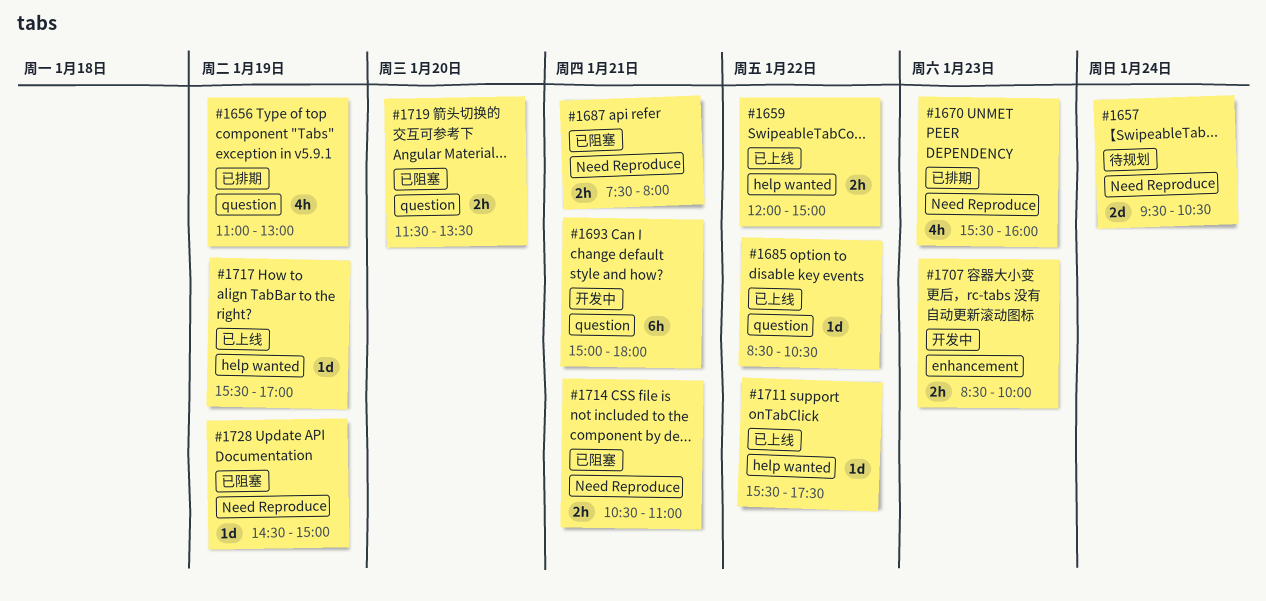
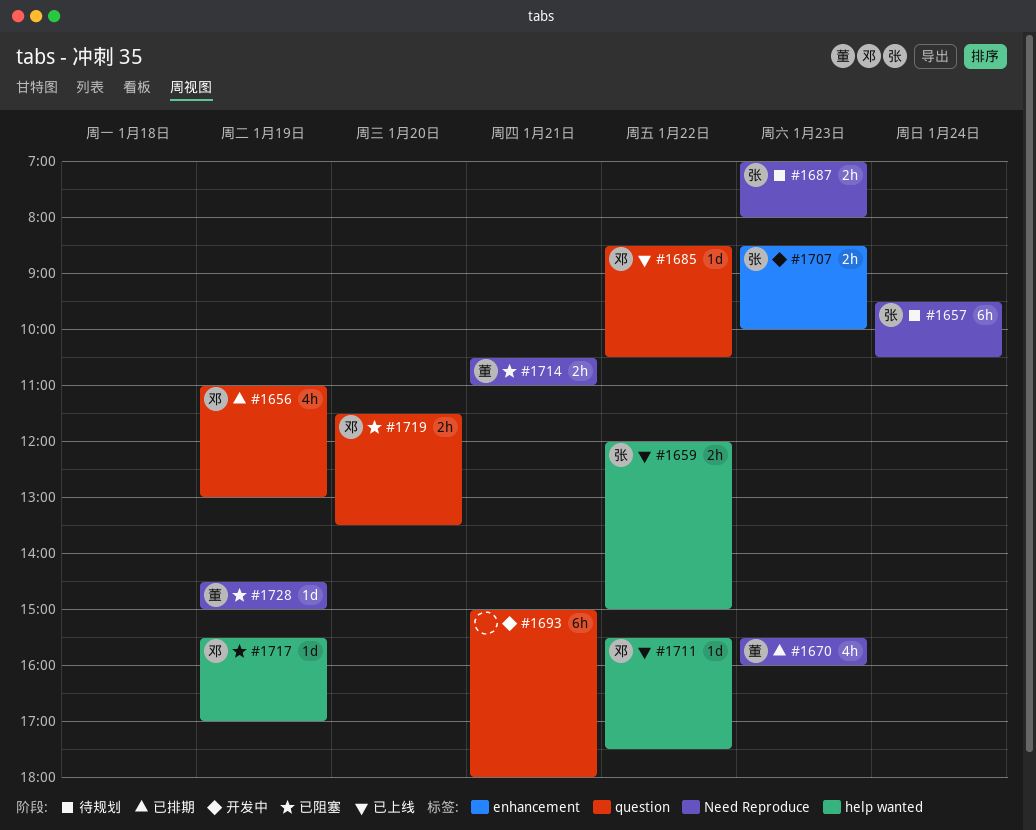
#1657, estimate: 2d -> 6h
#1687, status: 已阻塞 -> 待规划
#1687, day: Jan 21 -> Jan 23
#1687, begins: 07:30 -> 07:00
#1717, status: 已上线 -> 已阻塞

